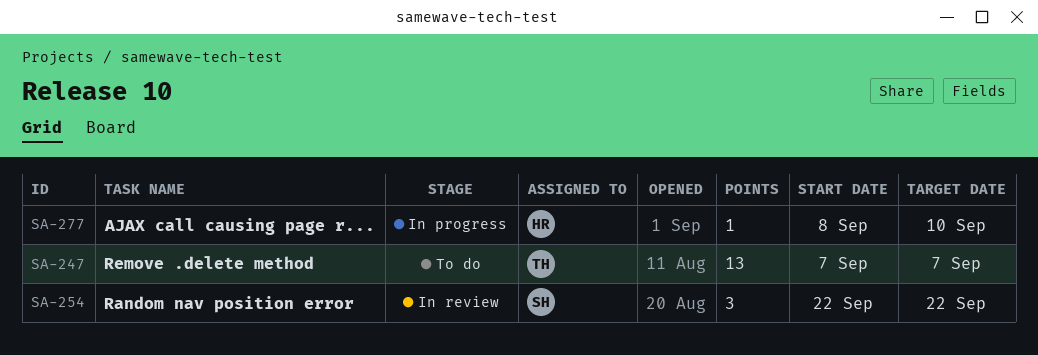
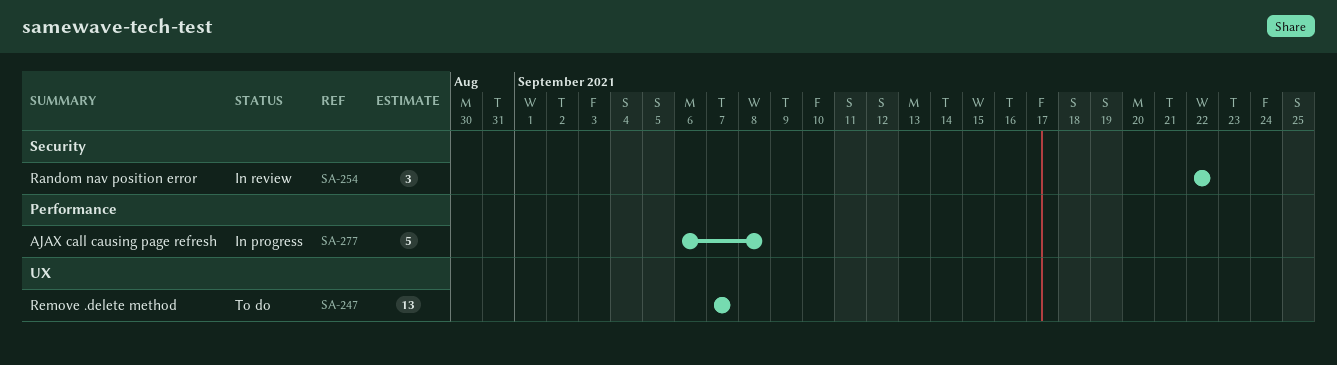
SA-277, estimate: 1 -> 5
SA-277, start: Sep 8 -> Sep 6
SA-277, due: Sep 10 -> Sep 8

